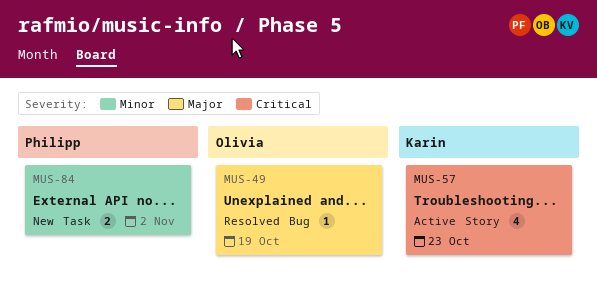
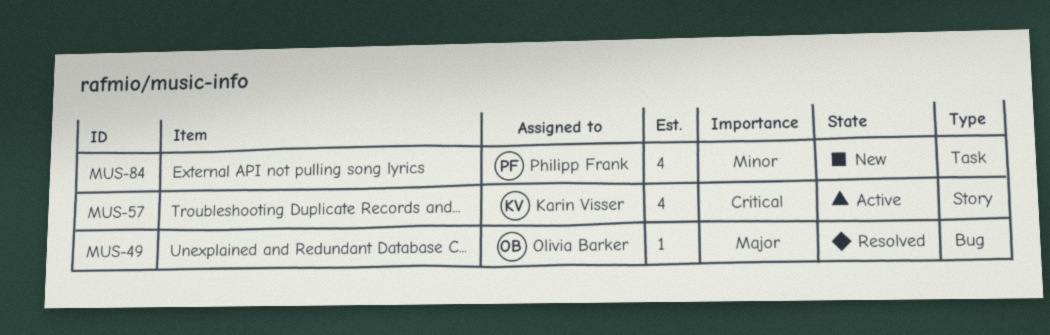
MUS-84, estimate: 2 -> 4

